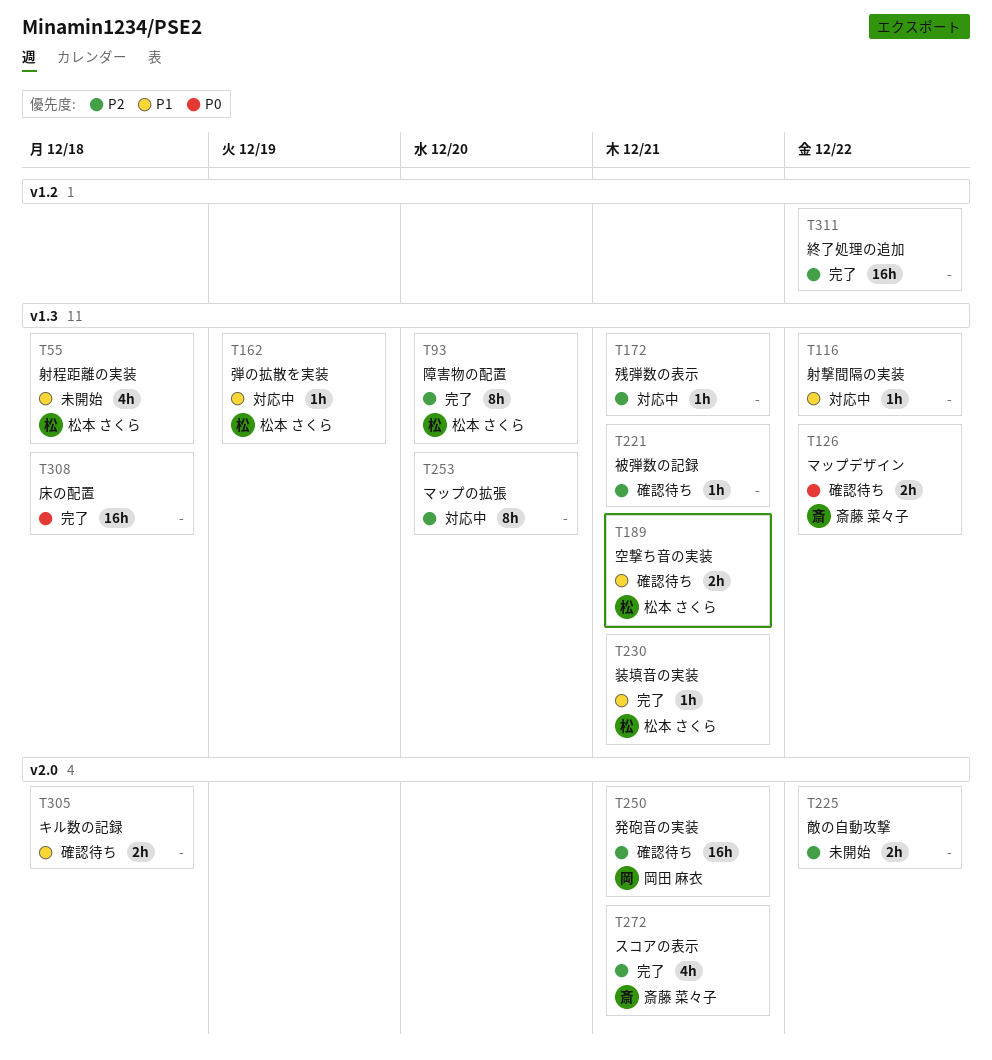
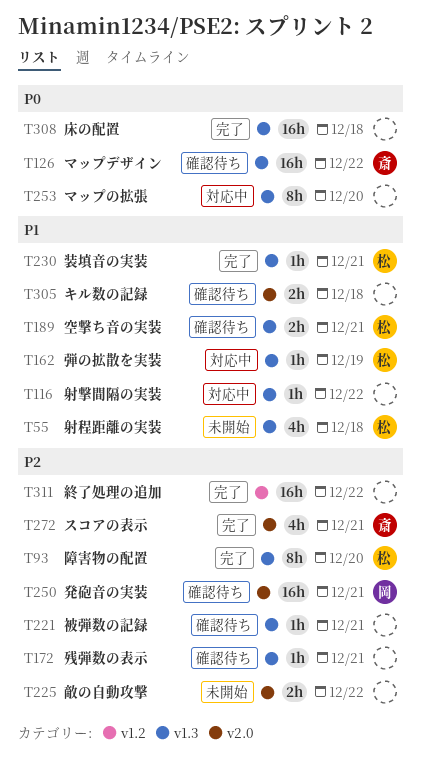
T126, estimate: 2h -> 16h
T172, status: 対応中 -> 確認待ち
T253, priority: P2 -> P0

